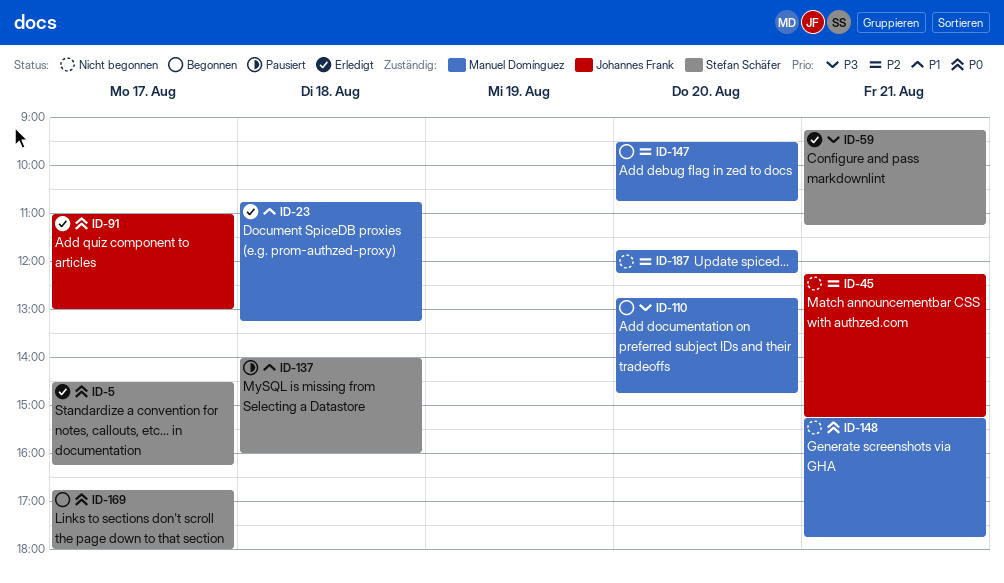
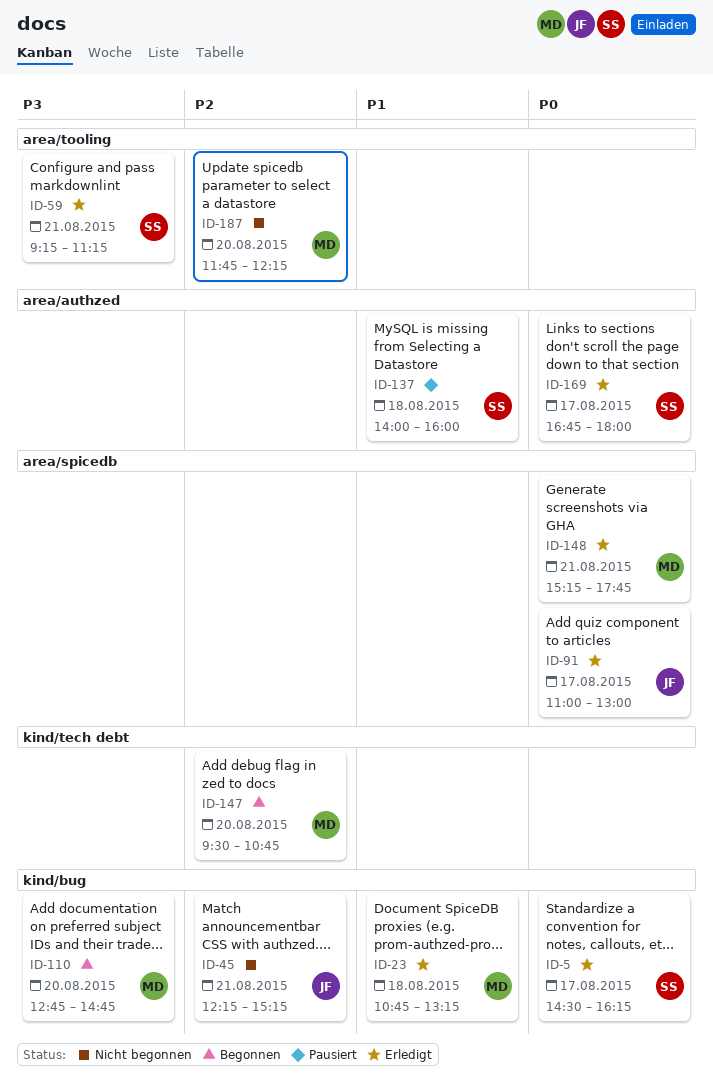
ID-148, status: Nicht begonnen -> Erledigt
ID-169, status: Begonnen -> Erledigt

